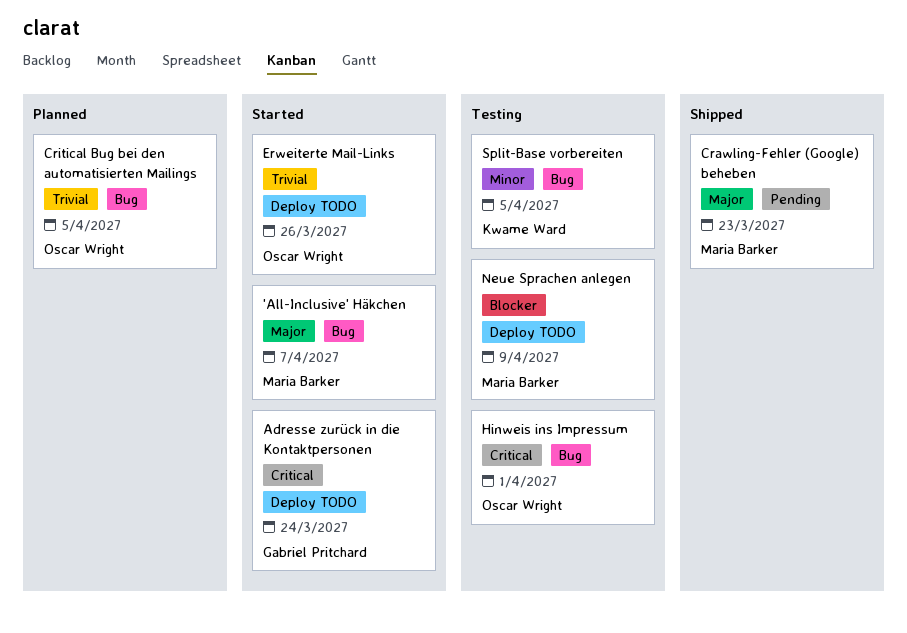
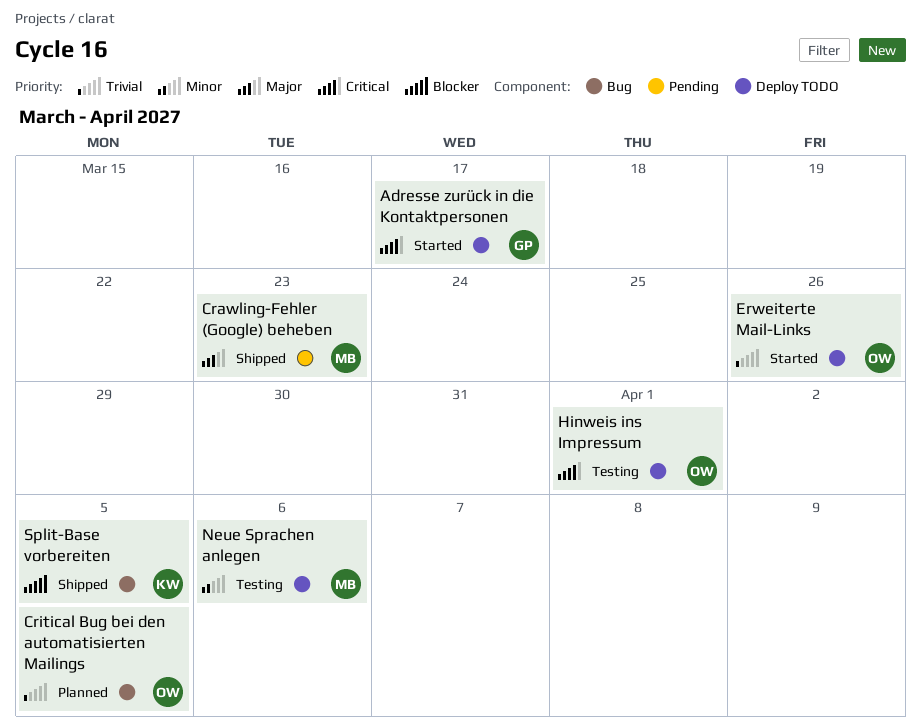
'All-Inclusive' Häkchen: present -> none
Adresse zurück in die Kontaktpersonen, due: Mar 24 -> Mar 17
Hinweis ins Impressum, label: Bug -> Deploy TODO
Neue Sprachen anlegen, priority: Blocker -> Minor
Neue Sprachen anlegen, due: Apr 9 -> Apr 6
Split-Base vorbereiten, status: Testing -> Shipped
Split-Base vorbereiten, priority: Minor -> Blocker

